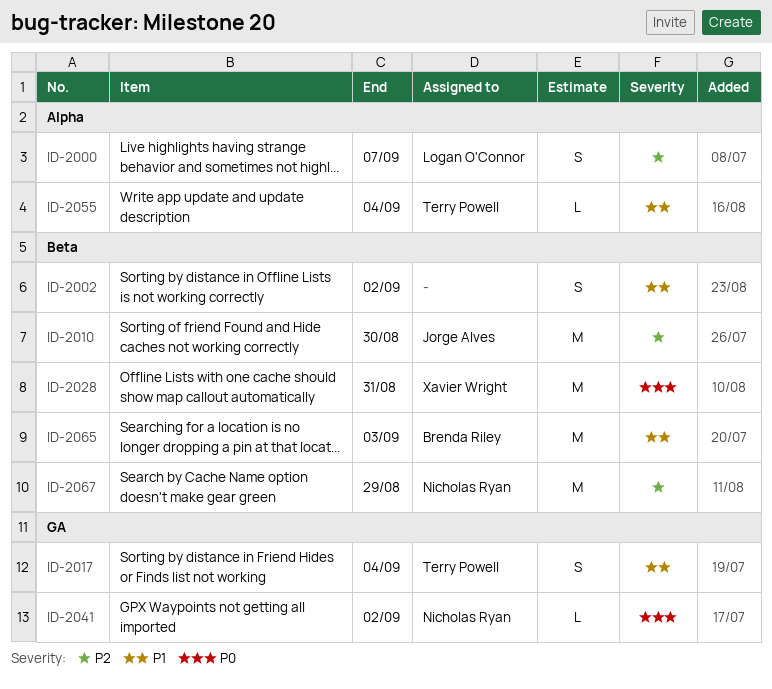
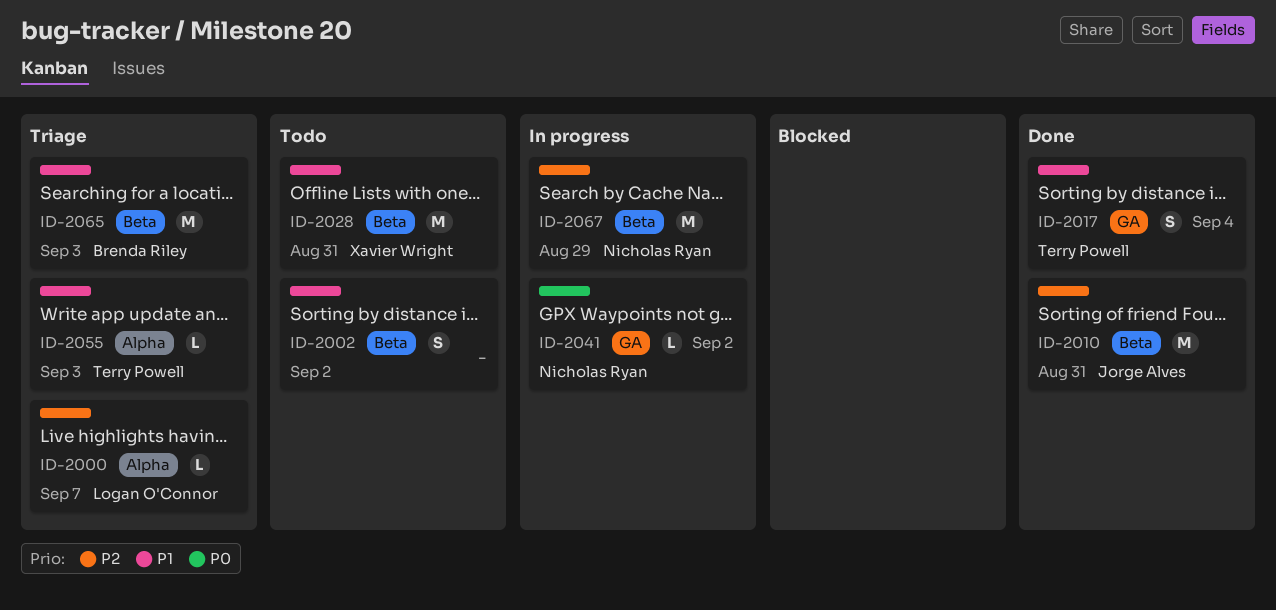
ID-2000, estimate: S -> L
ID-2010, due: Aug 30 -> Aug 31
ID-2028, priority: P0 -> P1
ID-2055, due: Sep 4 -> Sep 3

